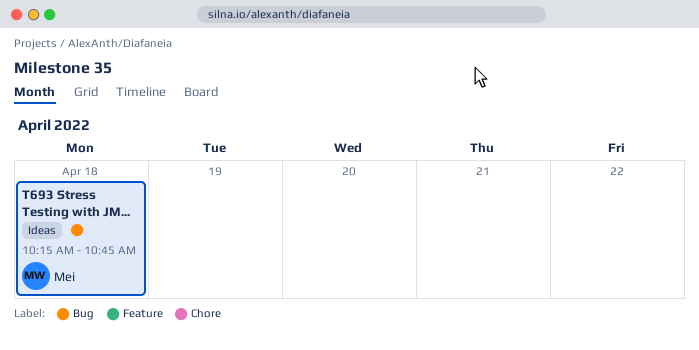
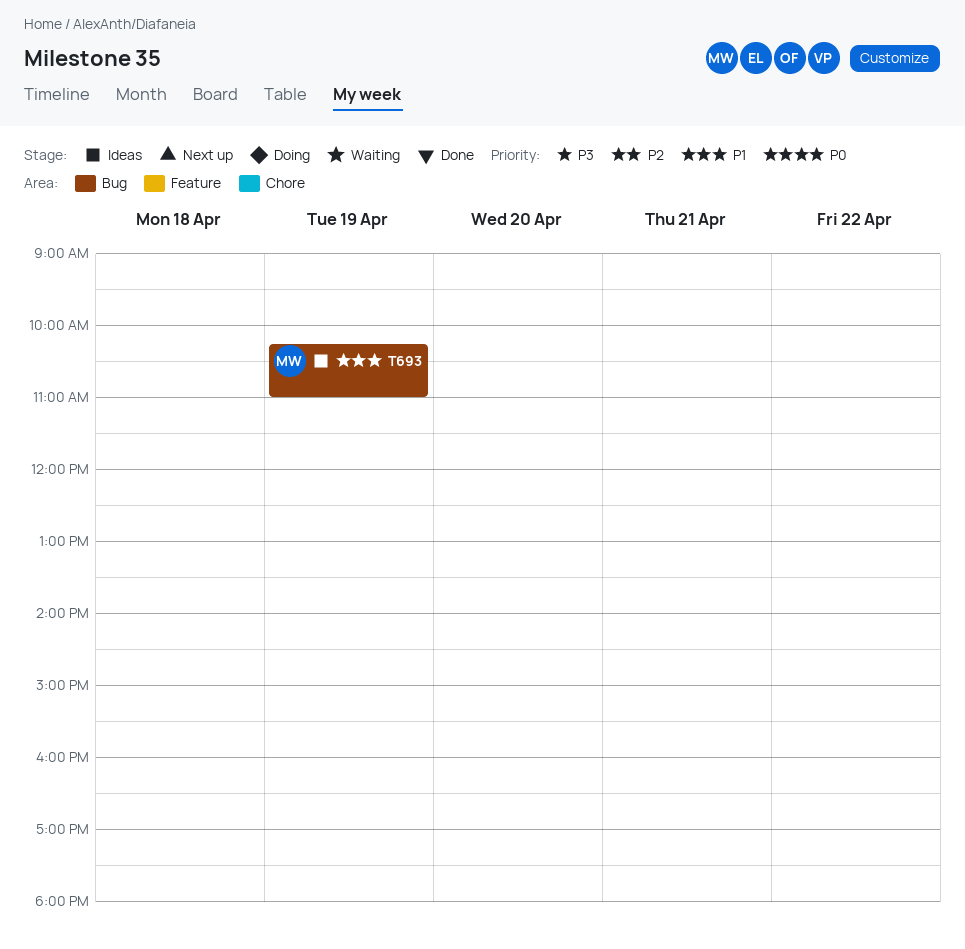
T693, day: Apr 18 -> Apr 19
T693, ends: 10:45 -> 11:00

